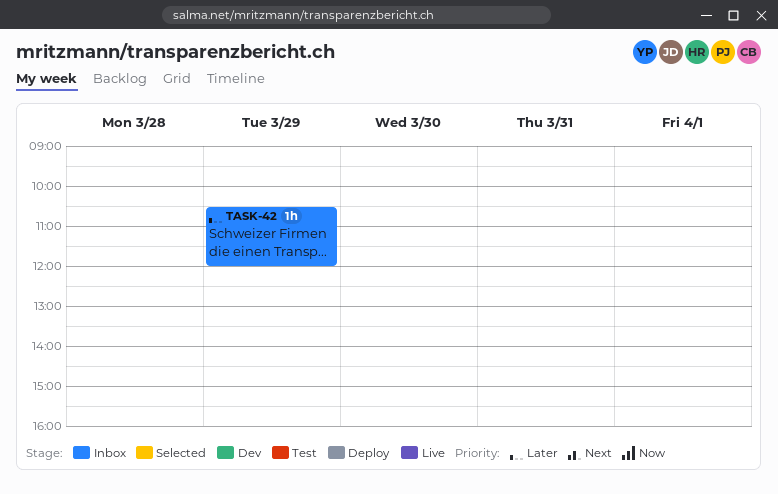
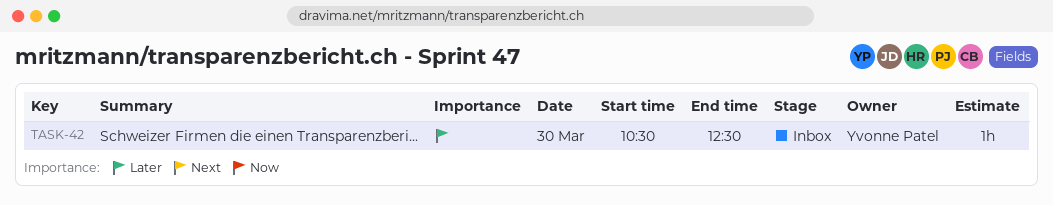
TASK-42, day: Mar 29 -> Mar 30
TASK-42, ends: 12:00 -> 12:30

